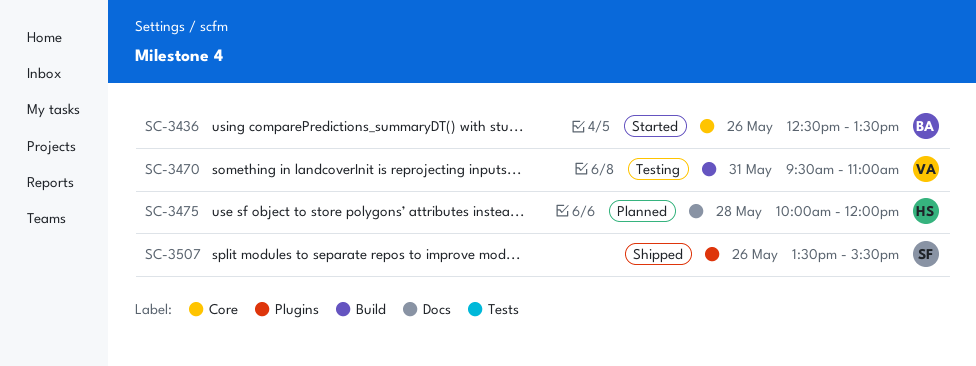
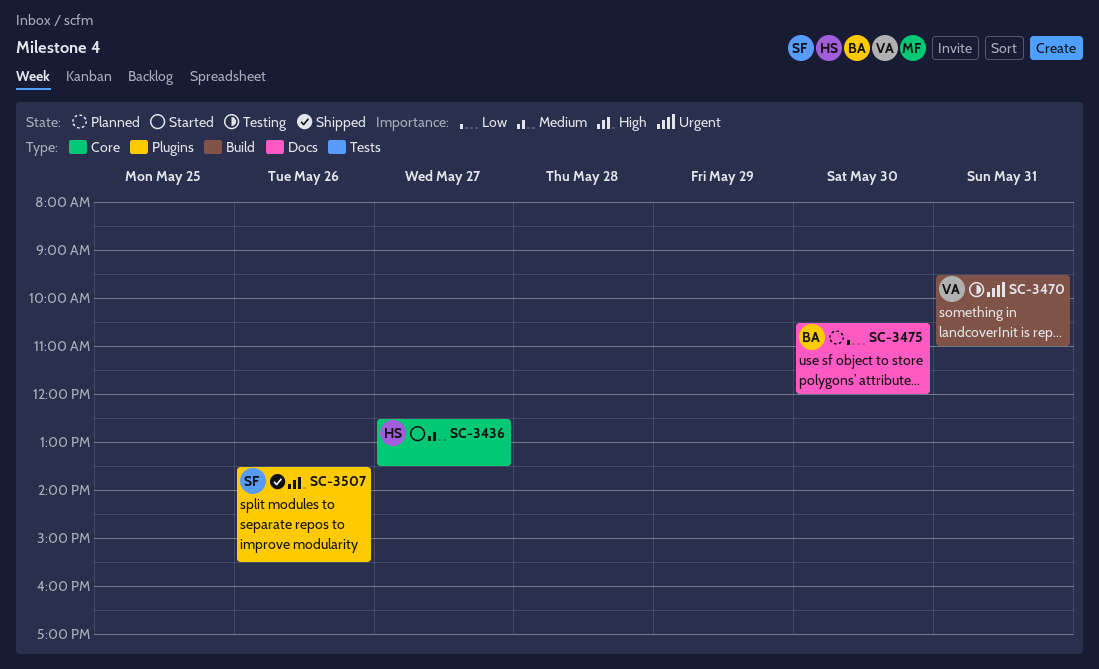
SC-3436, owner: BA -> HS
SC-3436, day: May 26 -> May 27
SC-3475, owner: HS -> BA
SC-3475, day: May 28 -> May 30
SC-3475, begins: 10:00 -> 10:30

